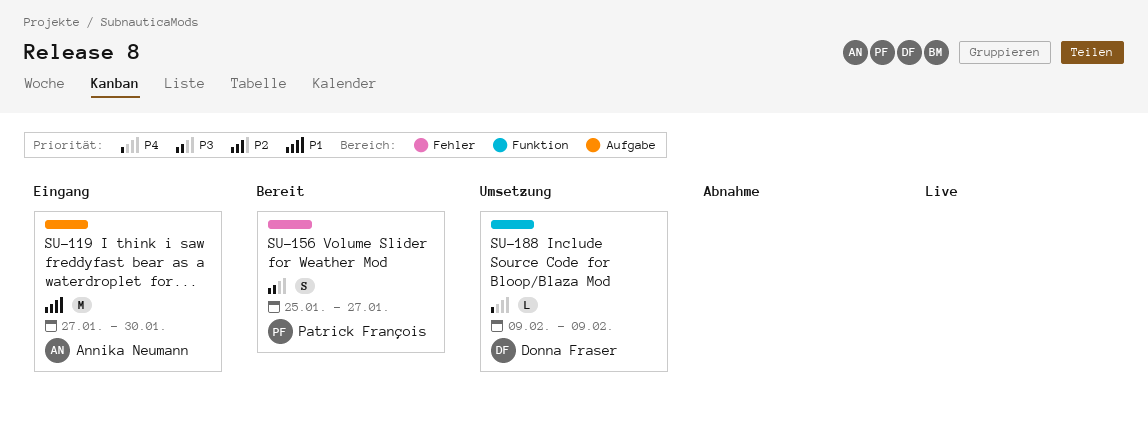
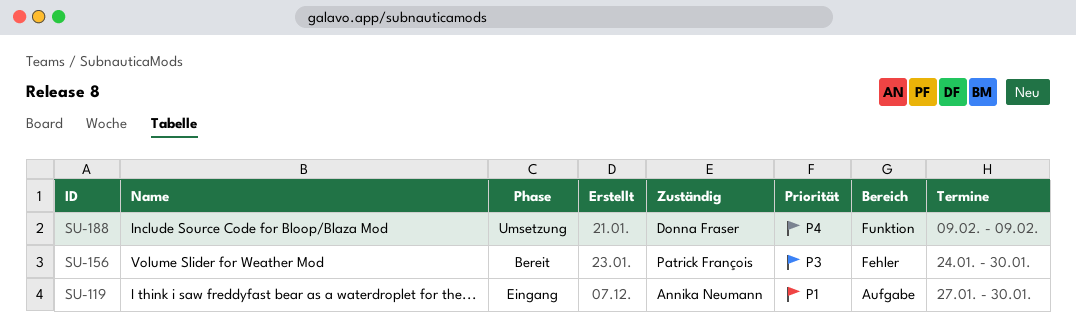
SU-156, start: Jan 25 -> Jan 24
SU-156, due: Jan 27 -> Jan 30

